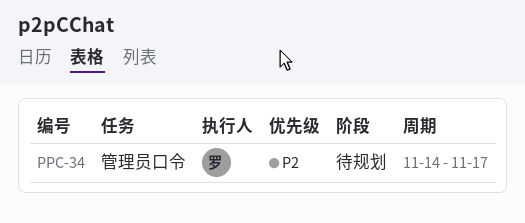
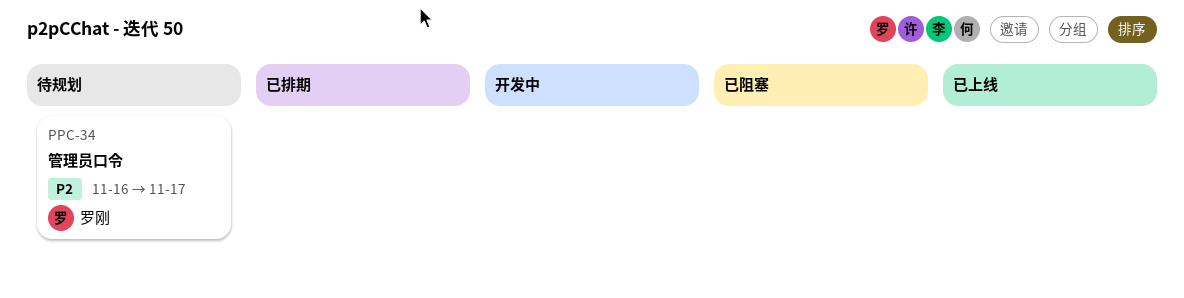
PPC-34, start: Nov 14 -> Nov 16

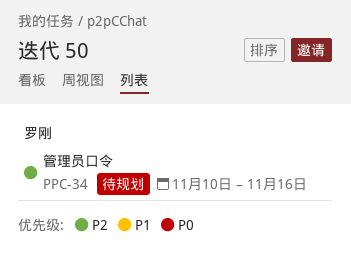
PPC-34, start: Nov 16 -> Nov 10
PPC-34, due: Nov 17 -> Nov 16

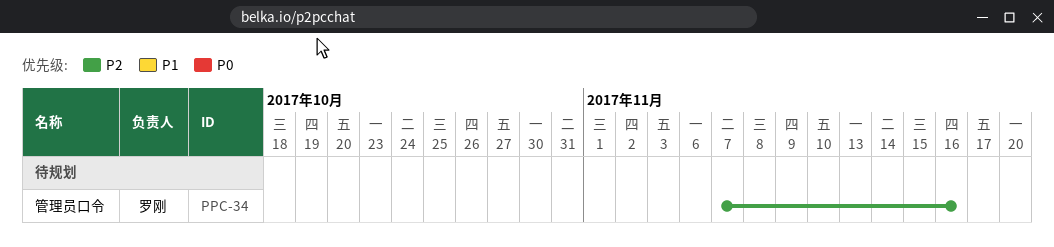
PPC-34, start: Nov 10 -> Nov 7

